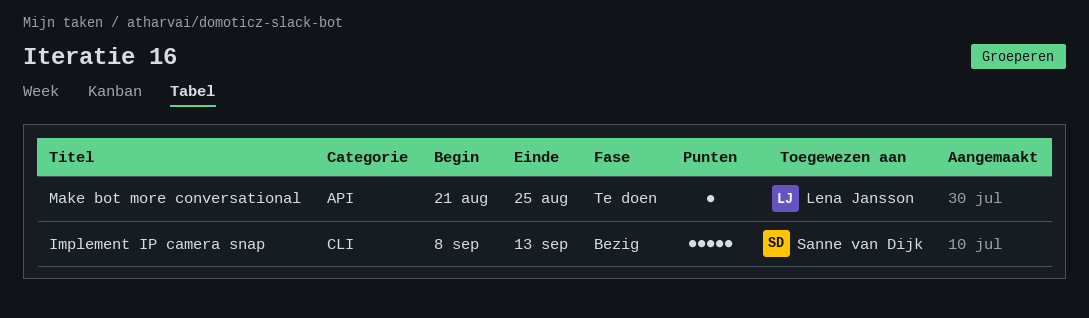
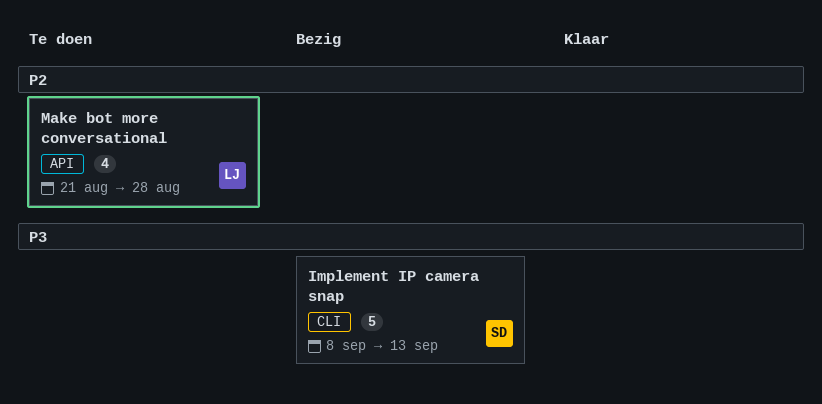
Make bot more conversational, estimate: 1 -> 4
Make bot more conversational, due: Aug 25 -> Aug 28

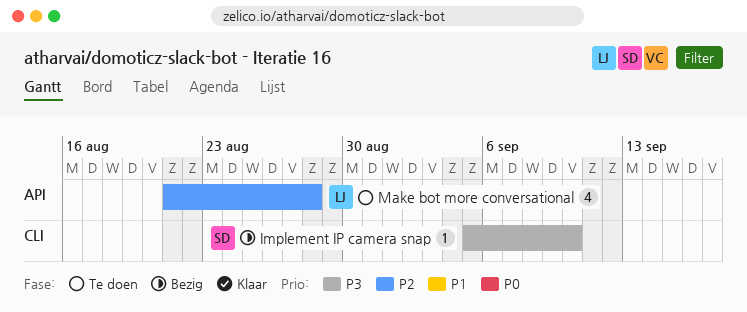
Implement IP camera snap, estimate: 5 -> 1
Implement IP camera snap, start: Sep 8 -> Sep 5
Implement IP camera snap, due: Sep 13 -> Sep 10

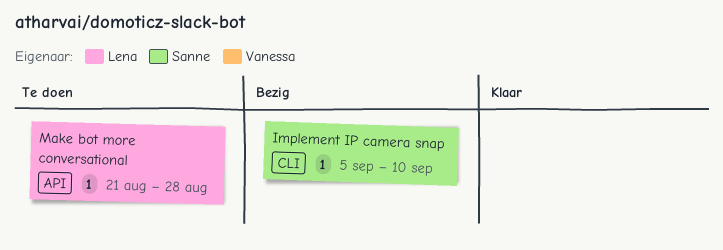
Make bot more conversational, estimate: 4 -> 1

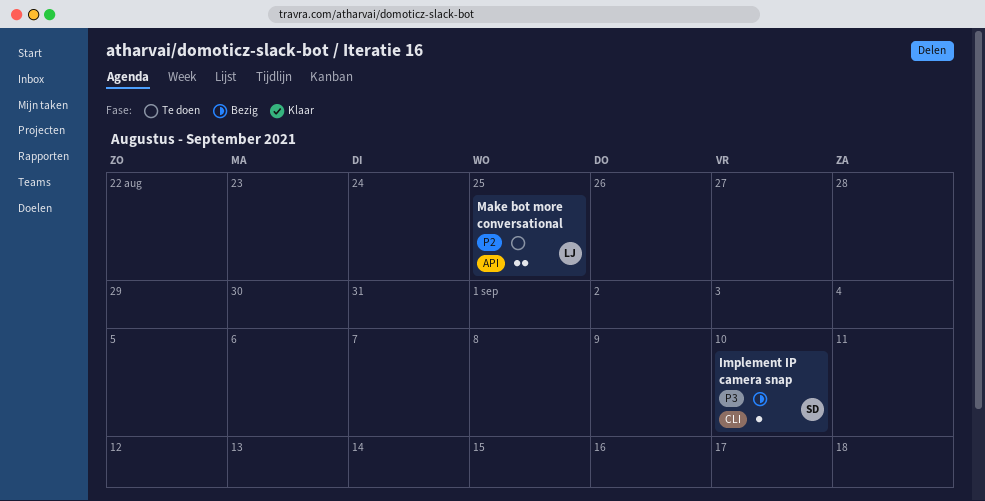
Make bot more conversational, estimate: 1 -> 2
Make bot more conversational, due: Aug 28 -> Aug 25

